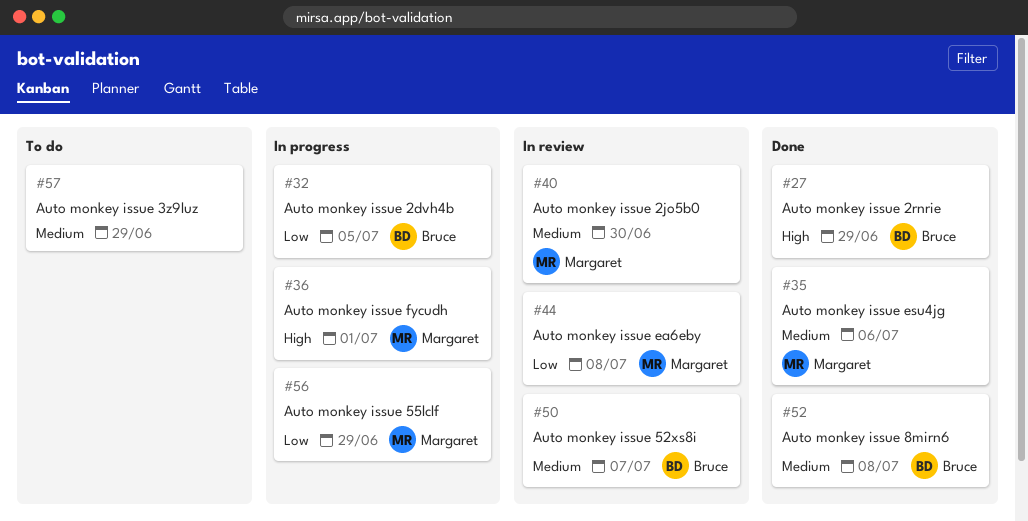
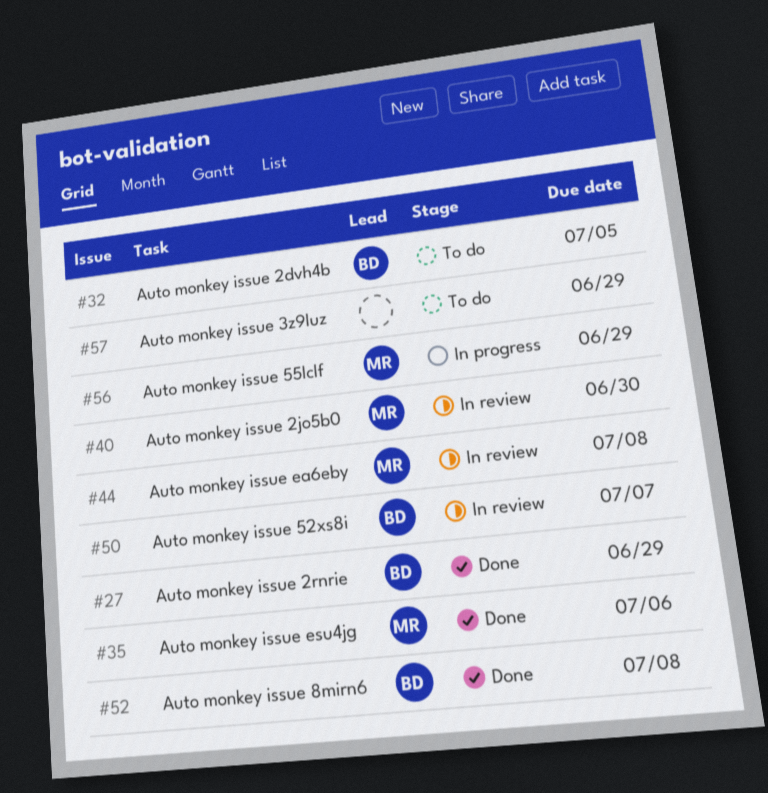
#32, status: In progress -> To do
#36: present -> none

